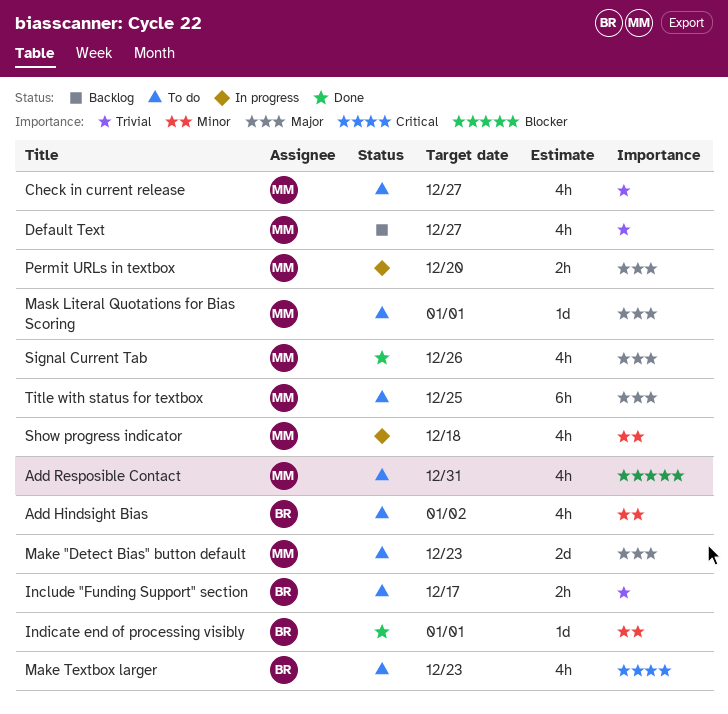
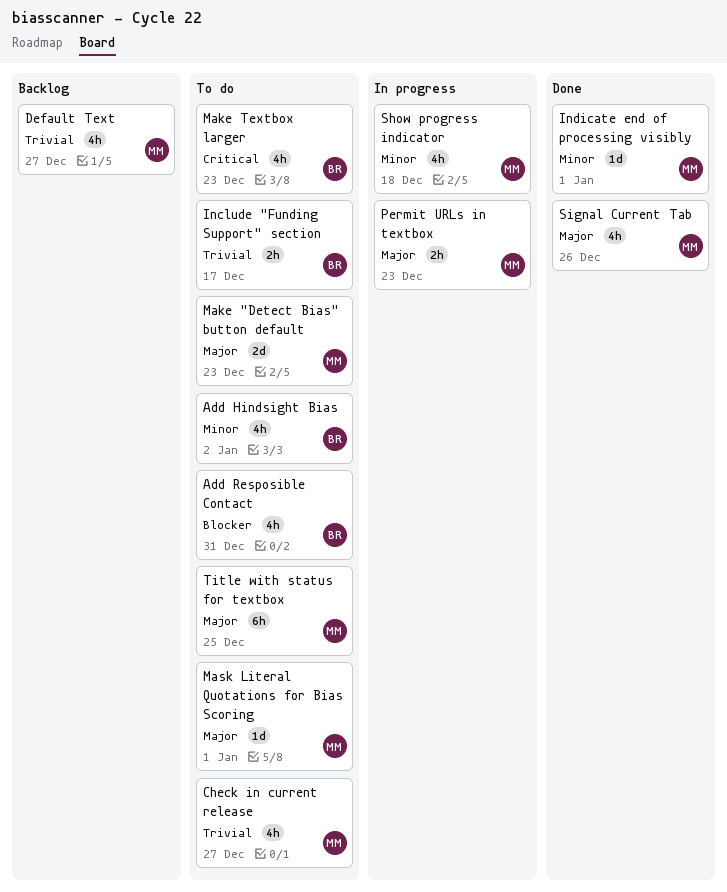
Add Resposible Contact, owner: MM -> BR
Indicate end of processing visibly, owner: BR -> MM
Permit URLs in textbox, due: Dec 20 -> Dec 23

